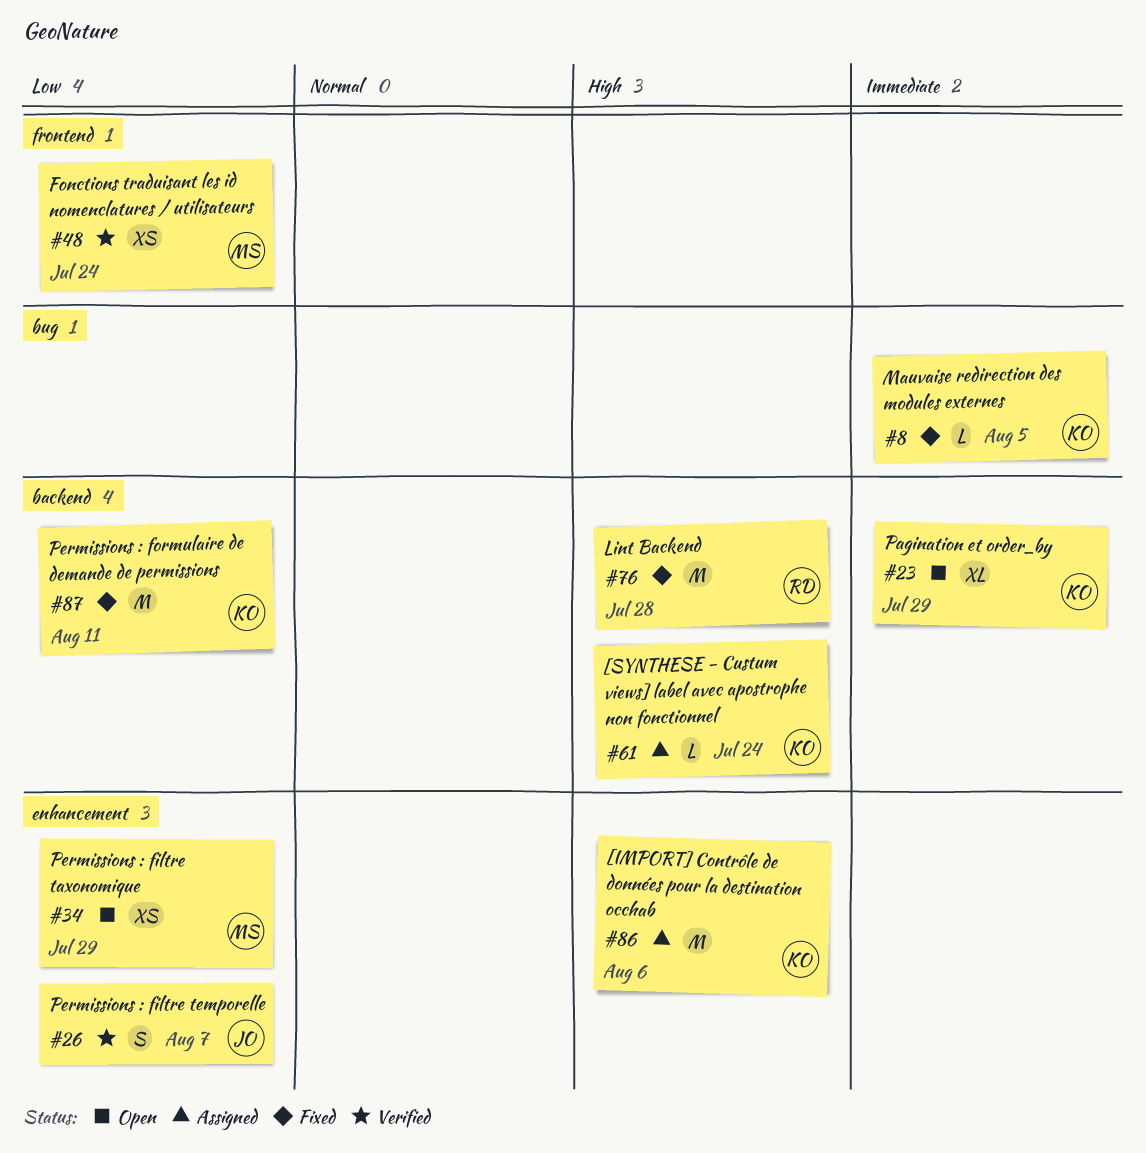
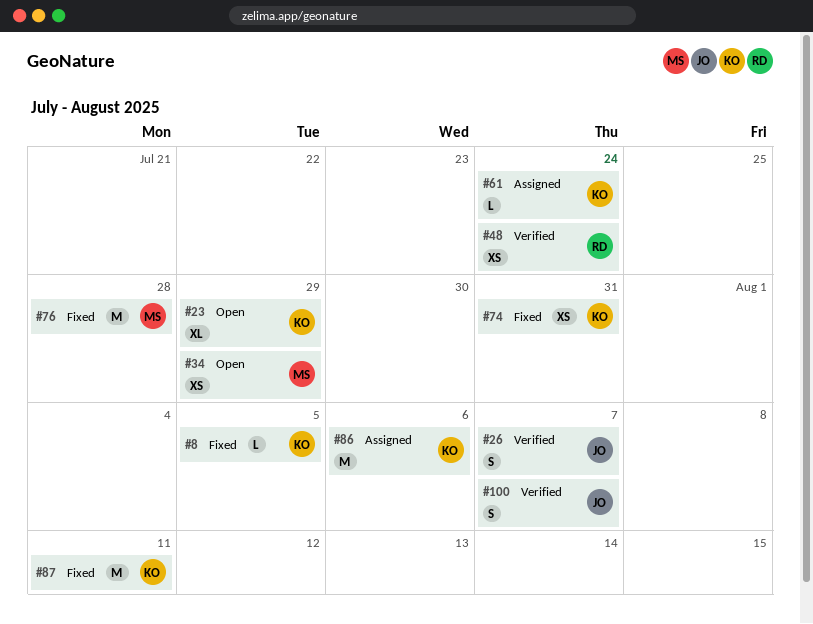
#48, owner: MS -> RD
#74: none -> present
#76, owner: RD -> MS
#100: none -> present

